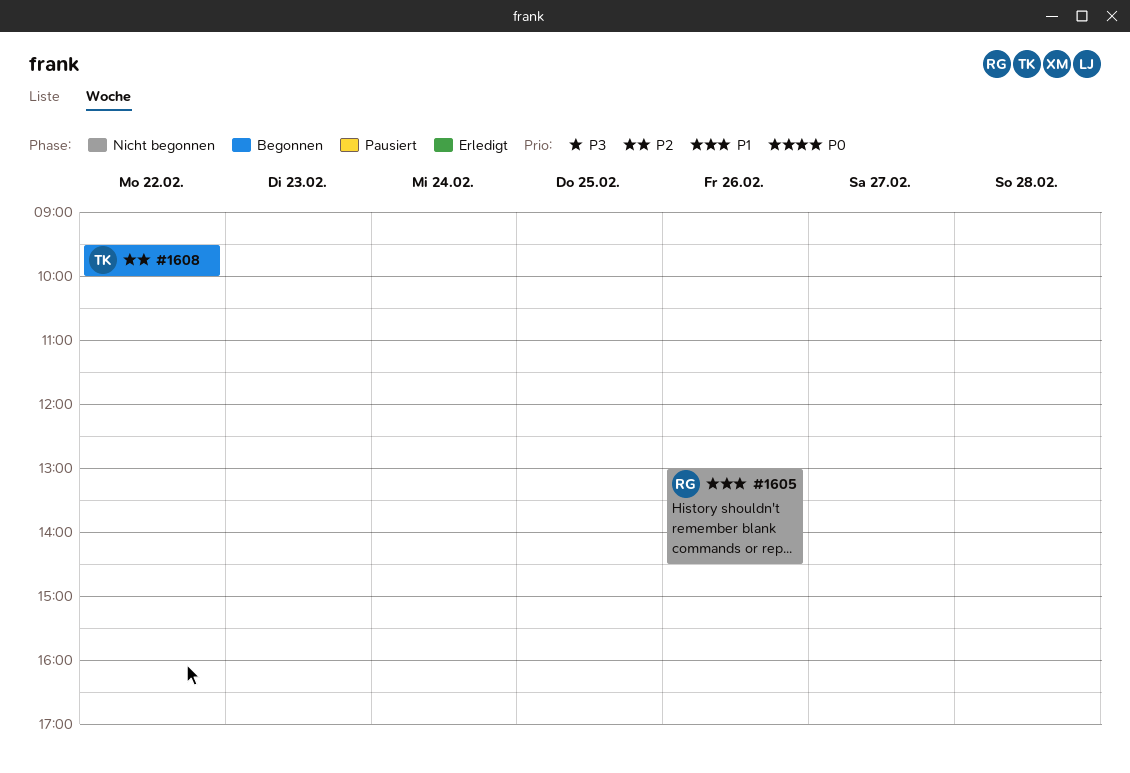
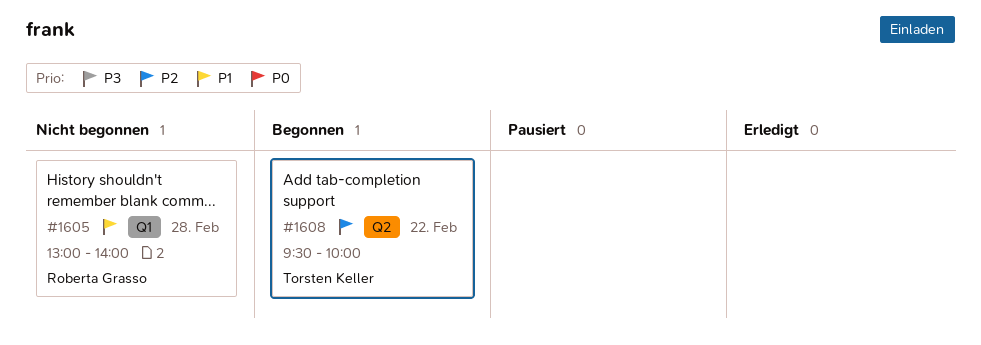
#1605, day: Feb 26 -> Feb 28
#1605, ends: 14:30 -> 14:00

